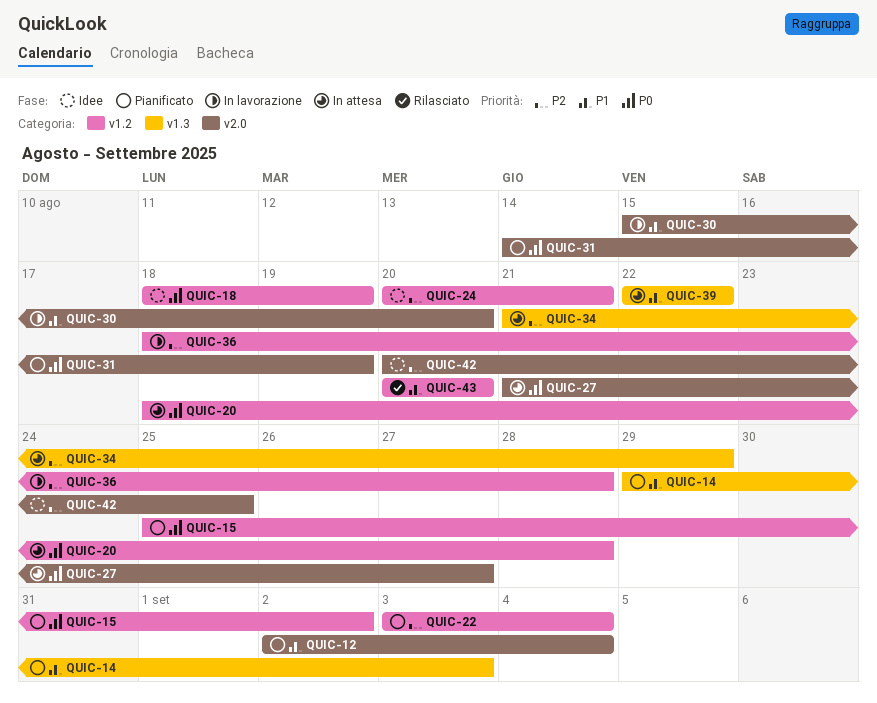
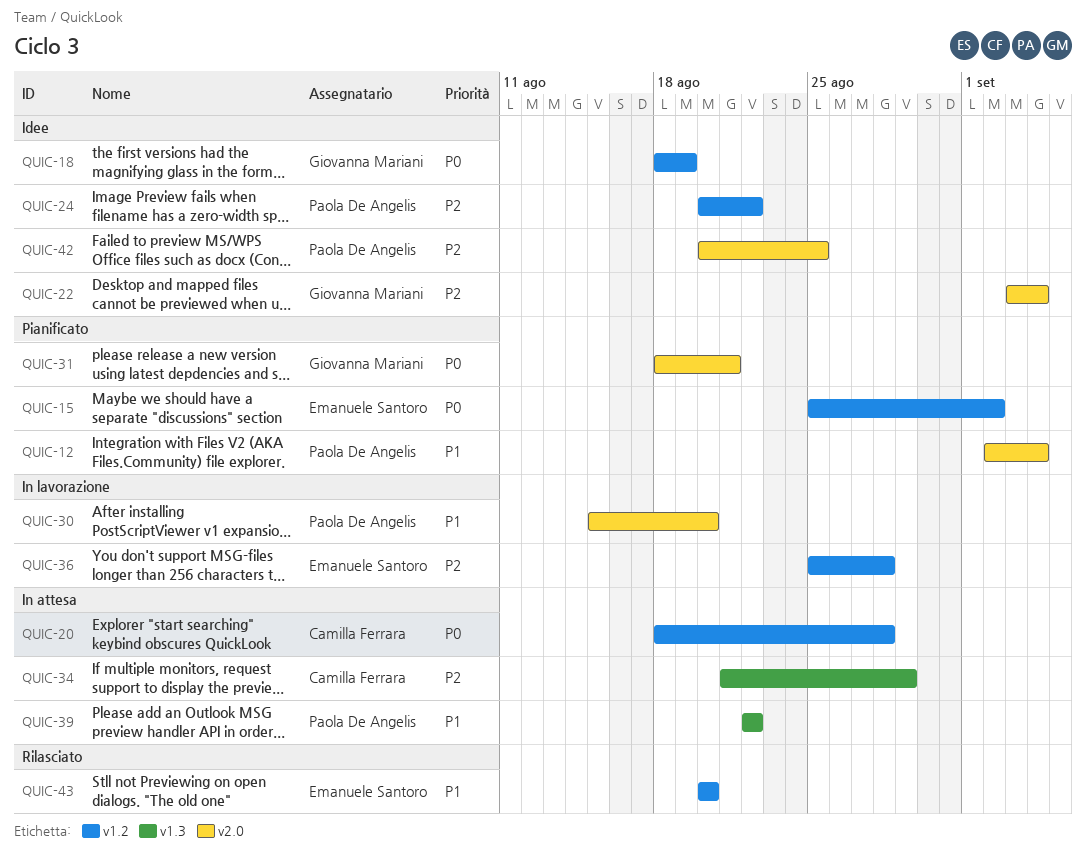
QUIC-14: present -> none
QUIC-22, status: Pianificato -> Idee
QUIC-22, label: v1.2 -> v2.0
QUIC-24, due: Aug 21 -> Aug 22
QUIC-27: present -> none
QUIC-31, start: Aug 14 -> Aug 18
QUIC-31, due: Aug 19 -> Aug 21
QUIC-36, start: Aug 18 -> Aug 25

